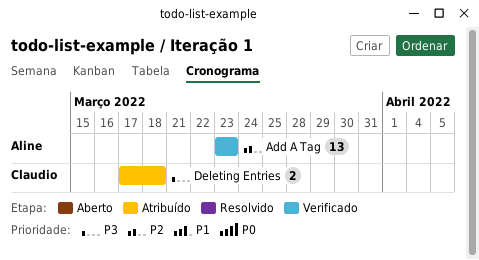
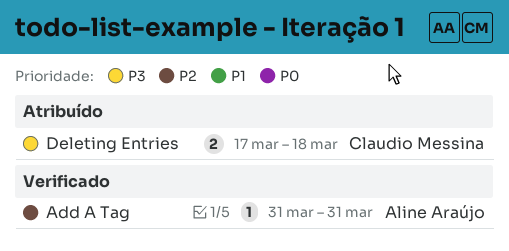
Add A Tag, estimate: 13 -> 1
Add A Tag, start: Mar 23 -> Mar 31
Add A Tag, due: Mar 23 -> Mar 31

